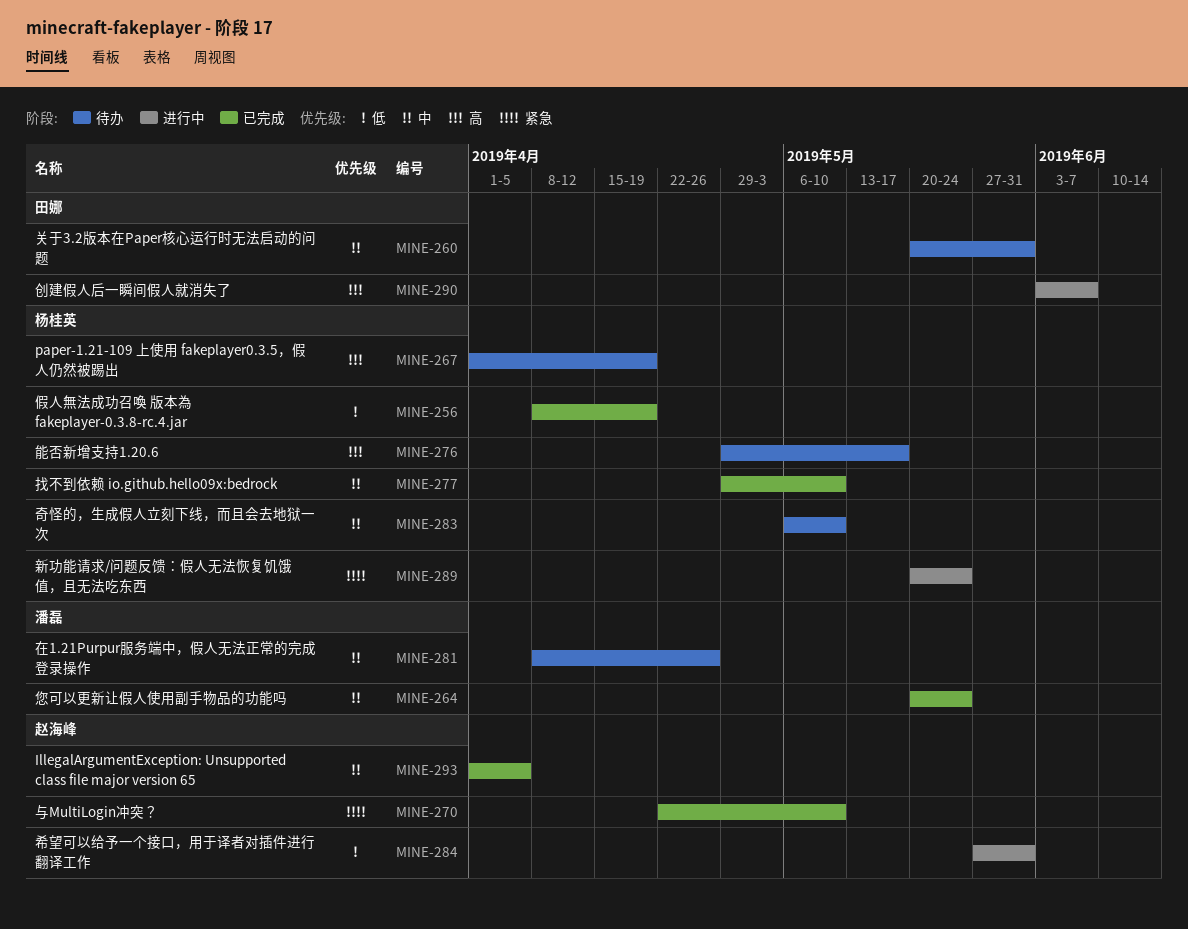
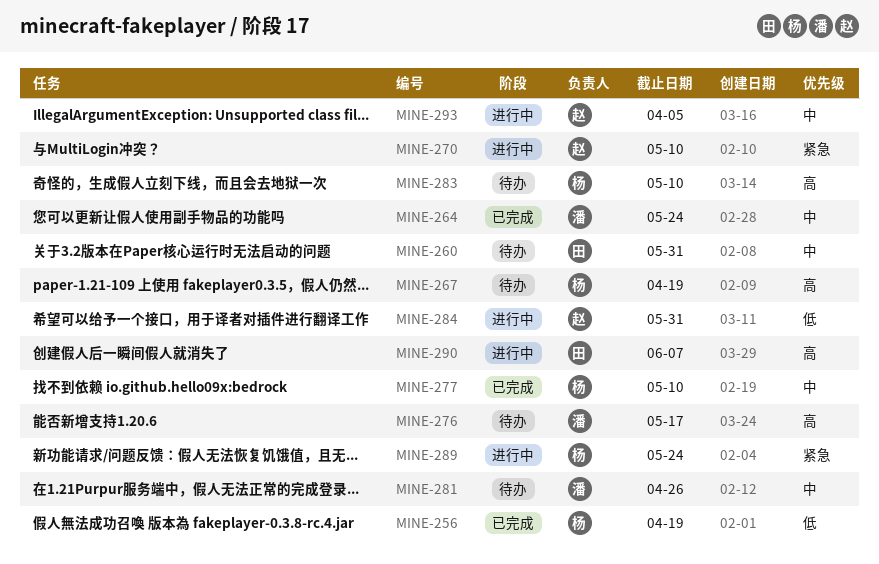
MINE-270, status: 已完成 -> 进行中
MINE-276, owner: 杨桂英 -> 潘磊
MINE-283, priority: 中 -> 高
MINE-293, status: 已完成 -> 进行中

